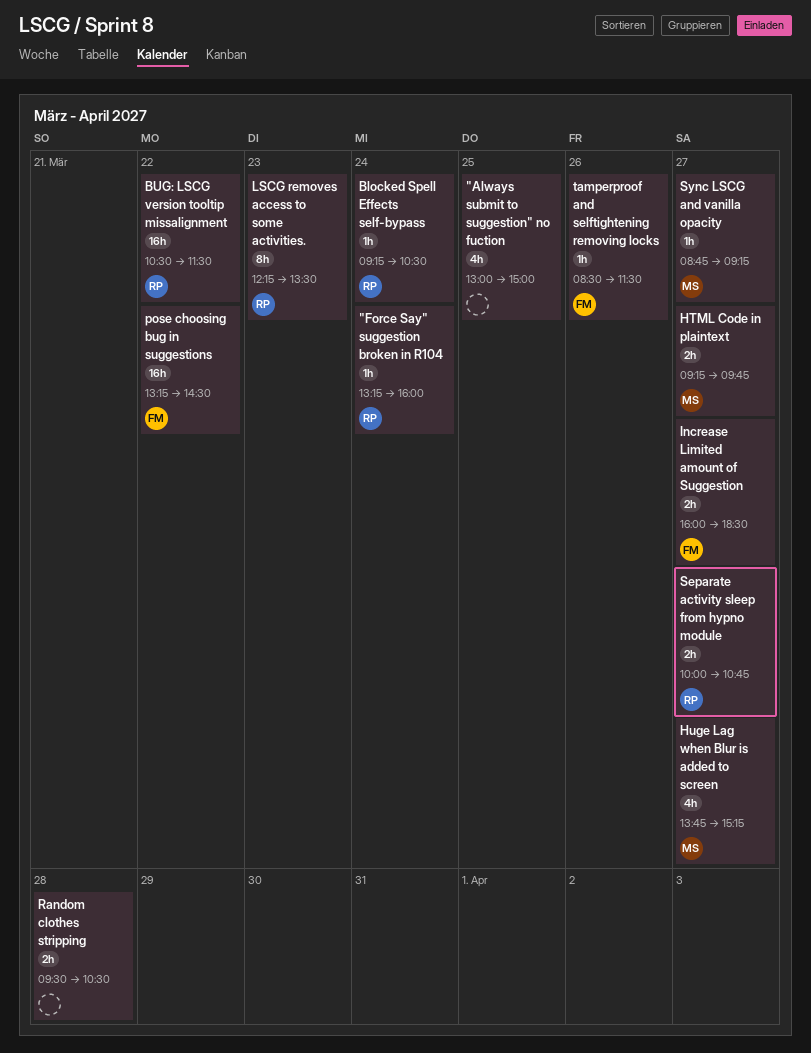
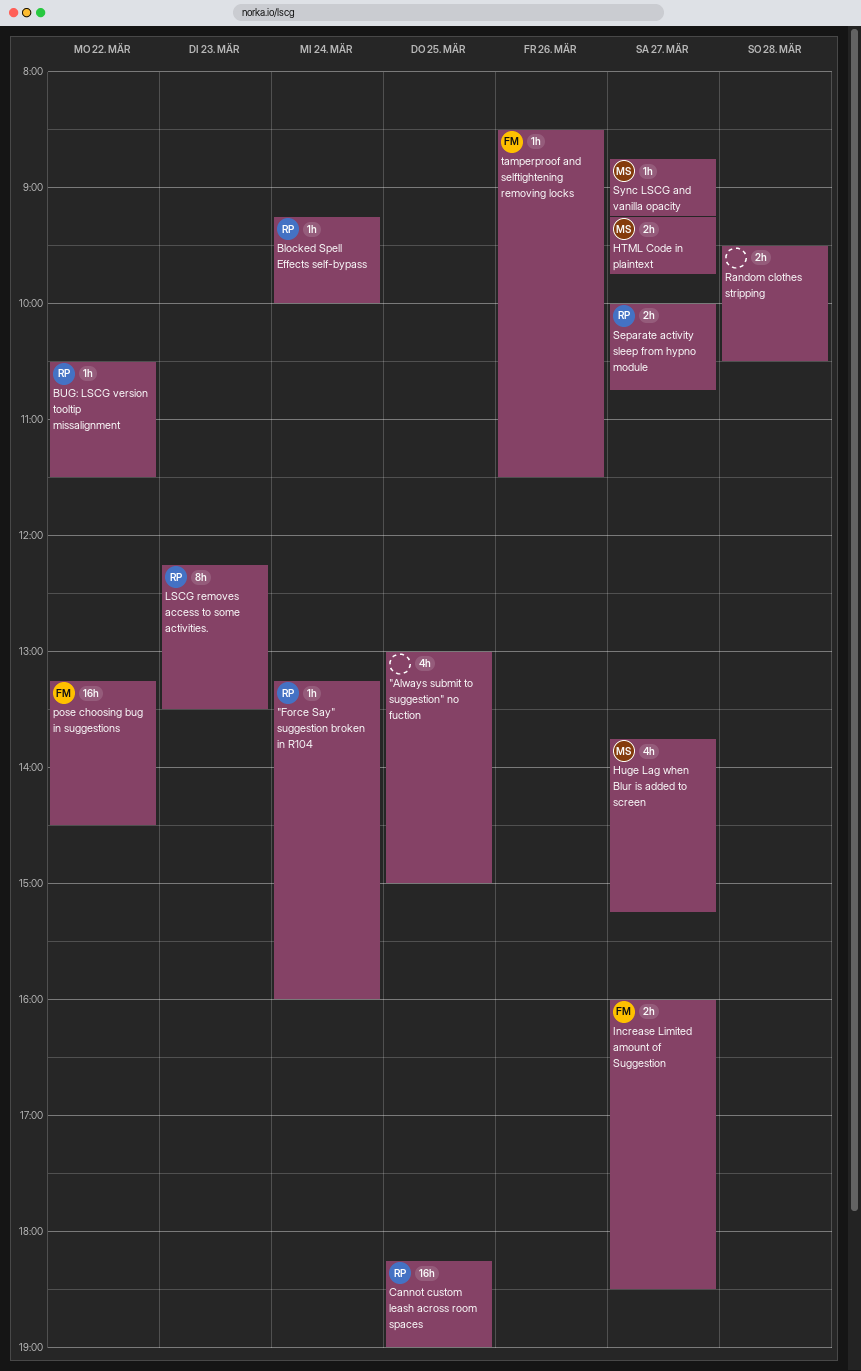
Blocked Spell Effects self-bypass, ends: 10:30 -> 10:00
BUG: LSCG version tooltip missalignment, estimate: 16h -> 1h
Cannot custom leash across room spaces: none -> present

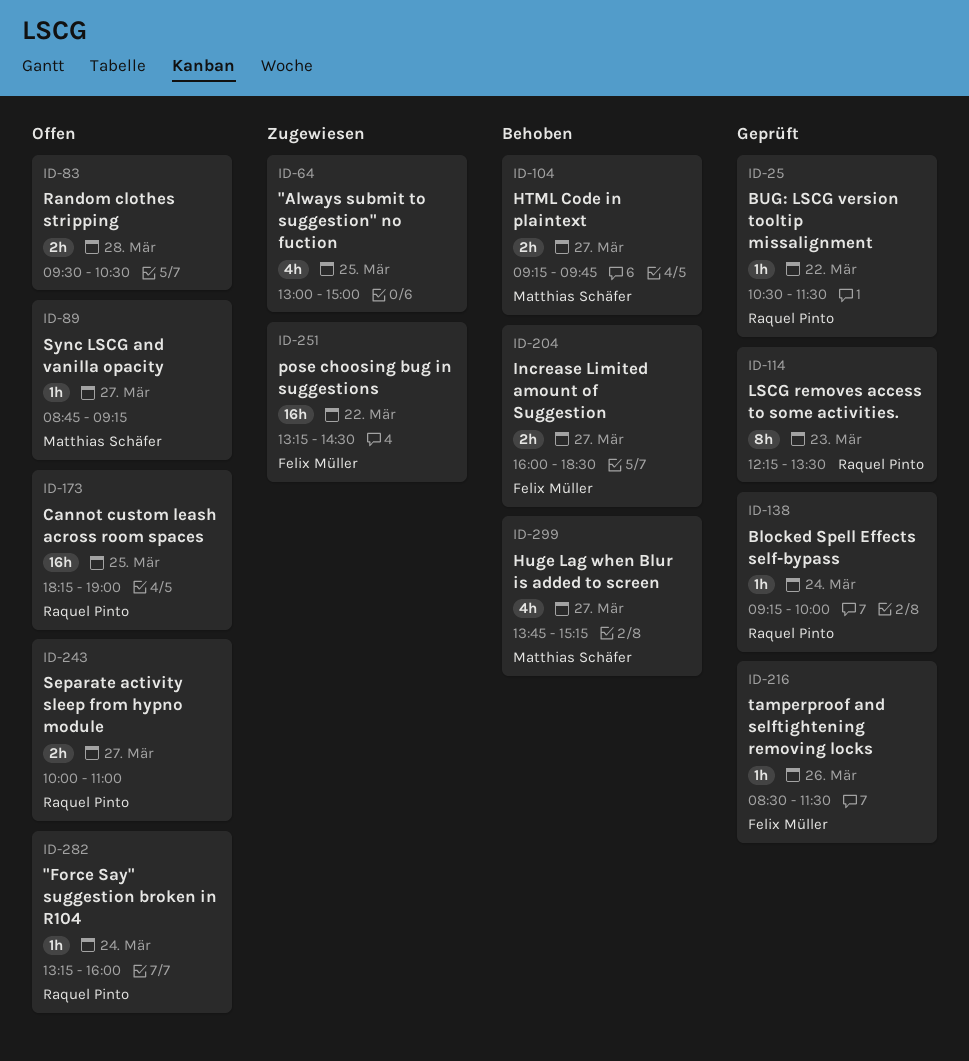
Separate activity sleep from hypno module, ends: 10:45 -> 11:00

